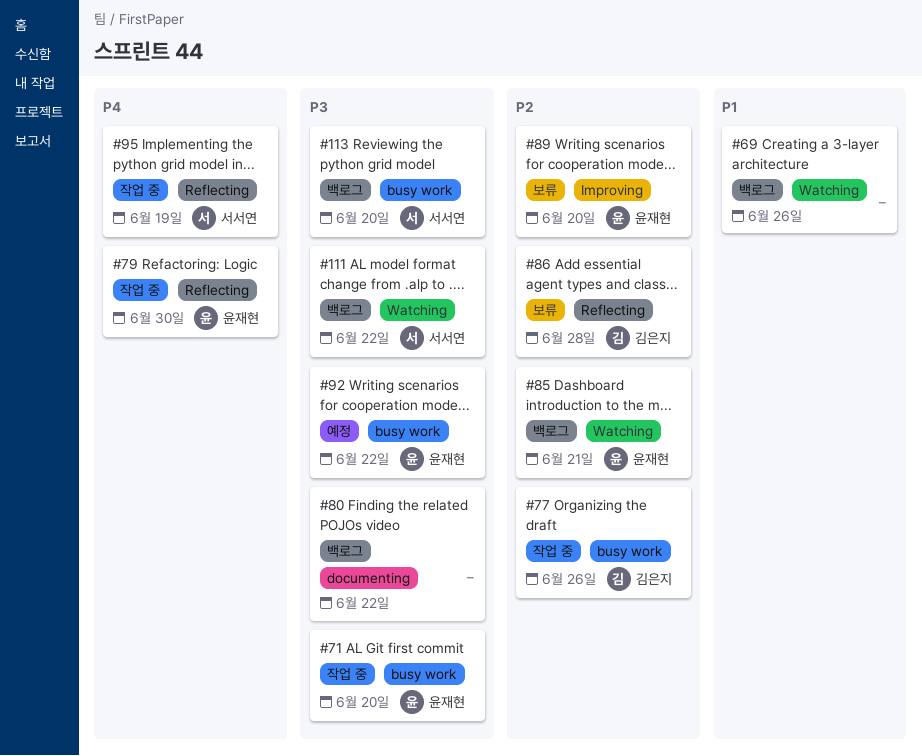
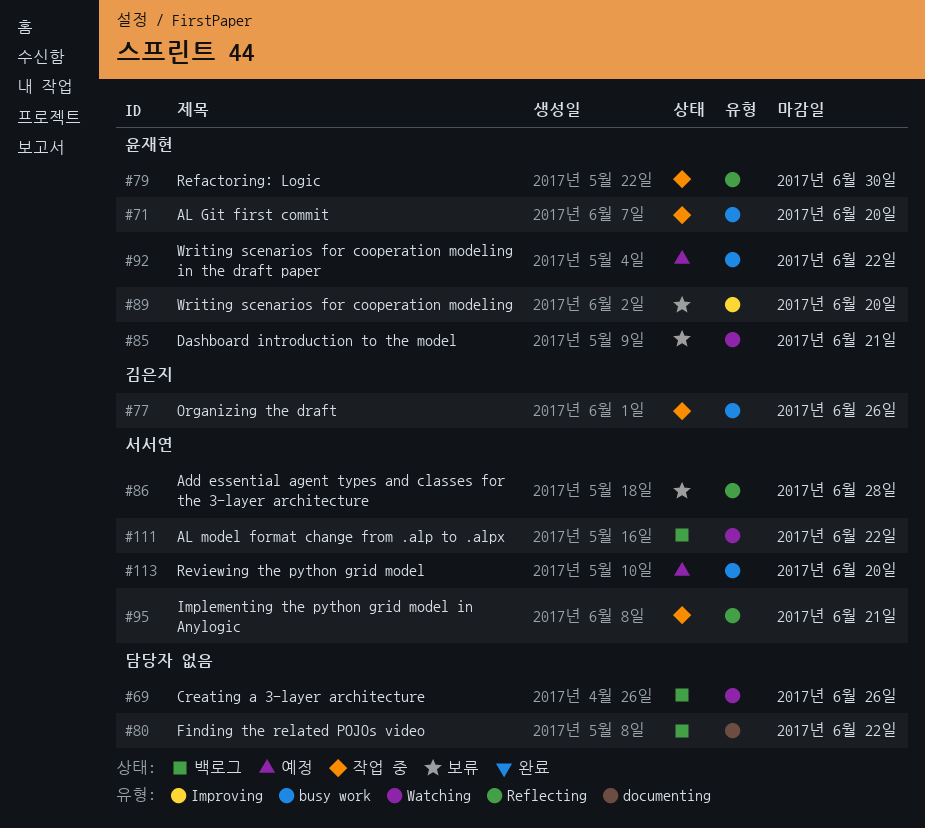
#85, status: 백로그 -> 보류
#86, owner: 김은지 -> 서서연
#95, due: Jun 19 -> Jun 21
#113, status: 백로그 -> 예정

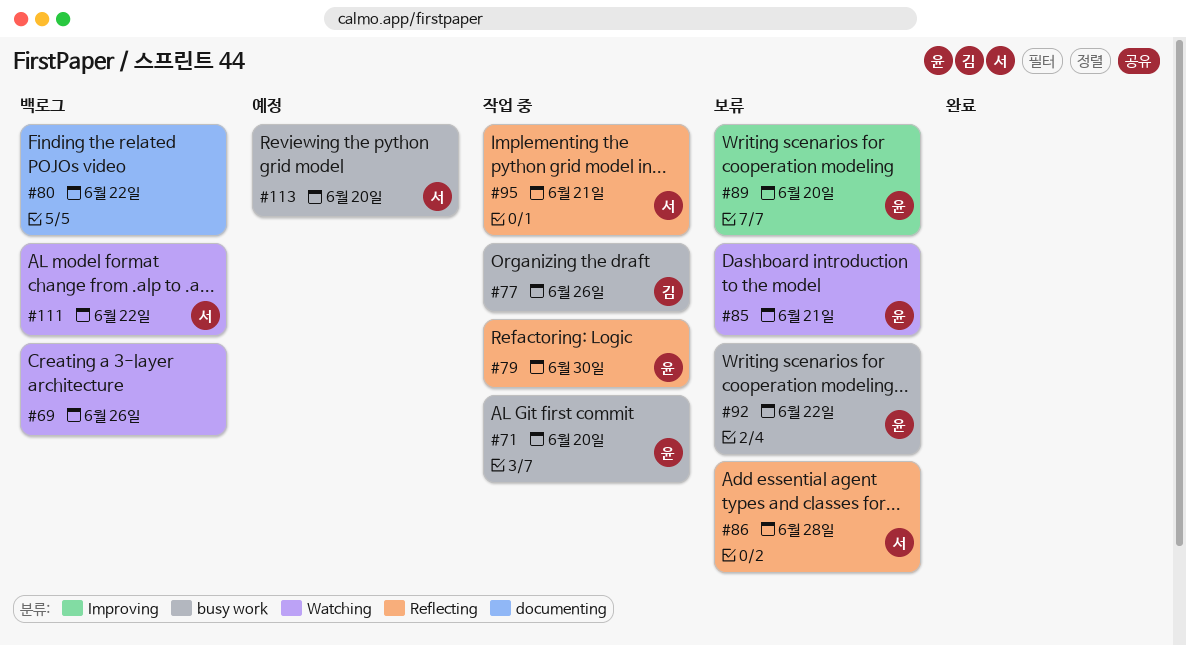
#92, status: 예정 -> 보류

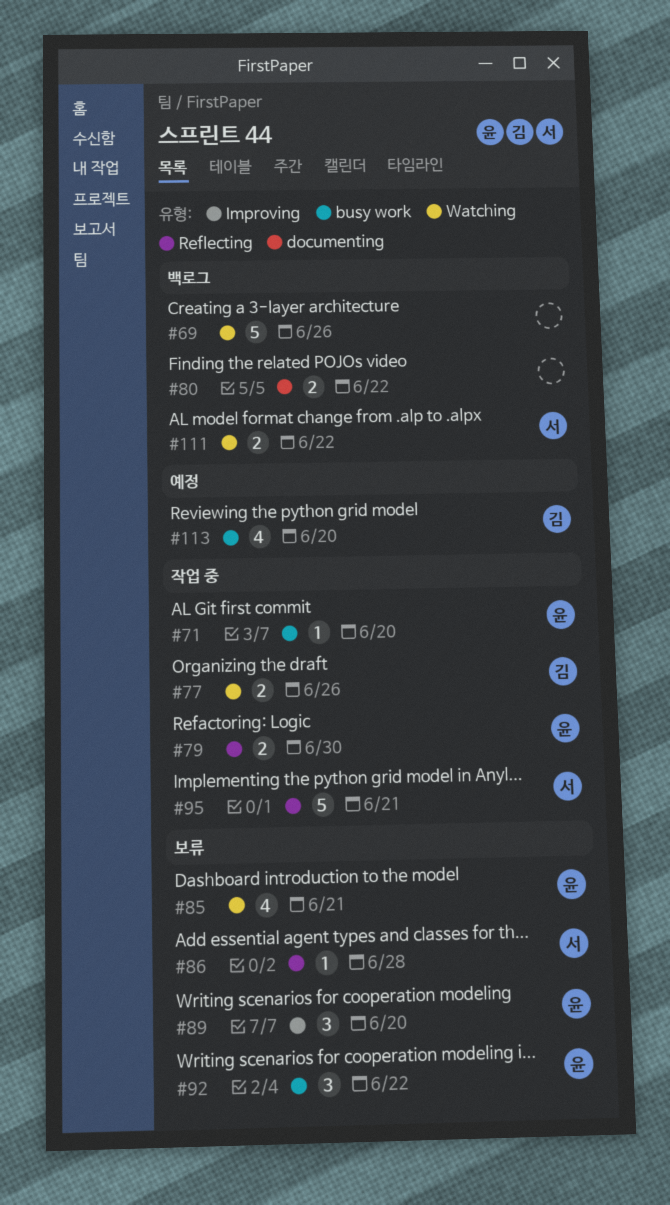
#77, label: busy work -> Watching
#113, owner: 서 -> 김

